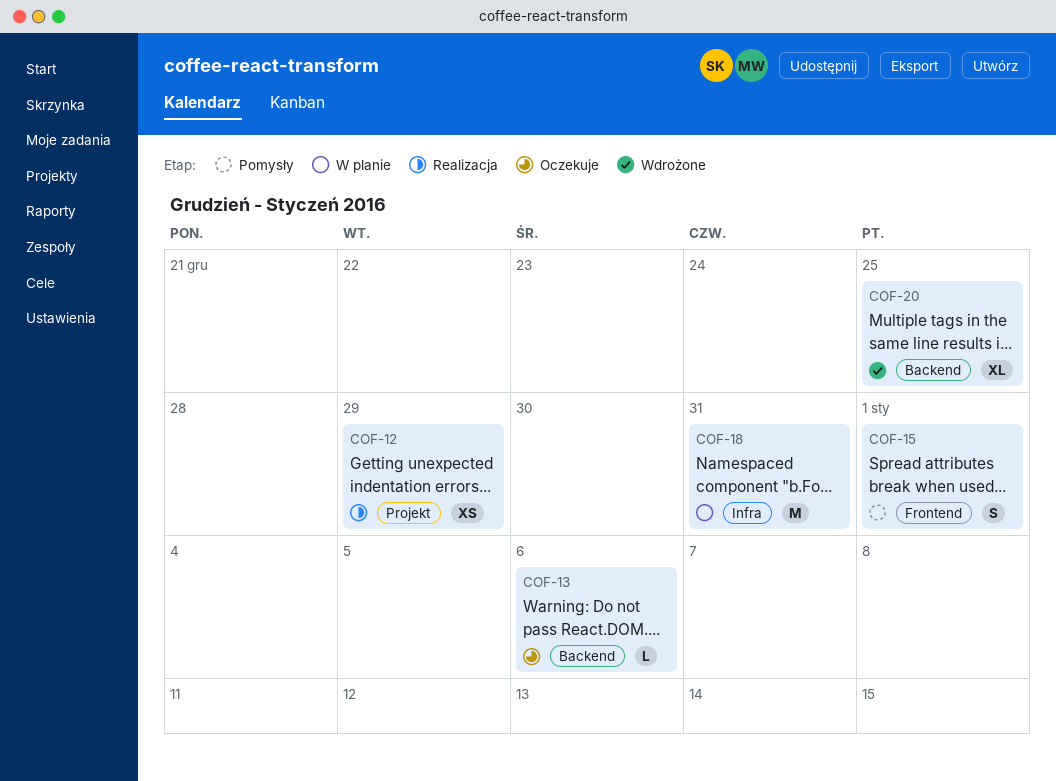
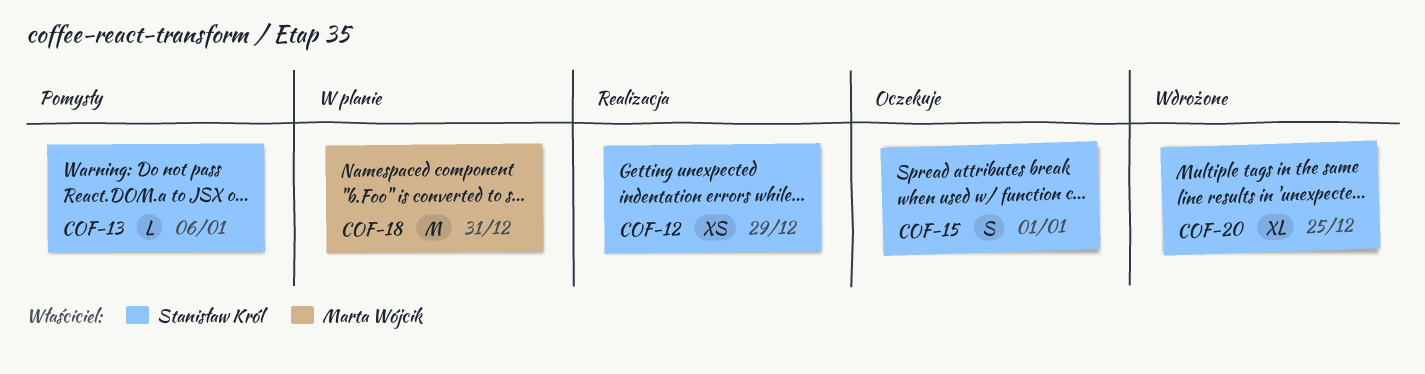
COF-13, status: Oczekuje -> Pomysły
COF-15, status: Pomysły -> Oczekuje

